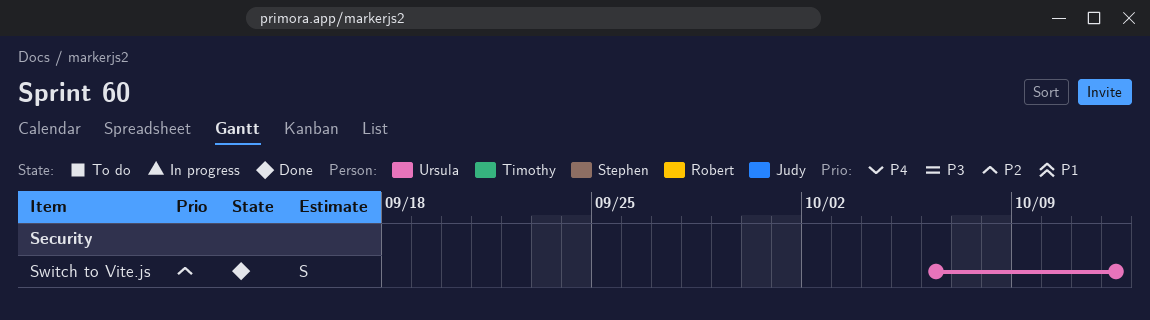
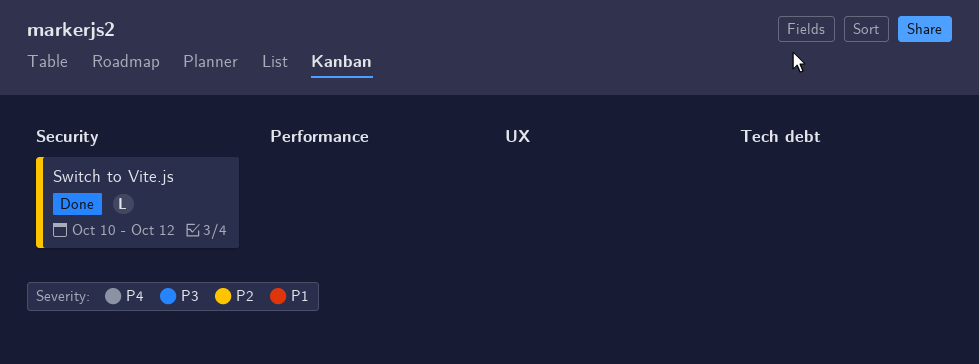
Switch to Vite.js, estimate: S -> L
Switch to Vite.js, start: Oct 6 -> Oct 10

